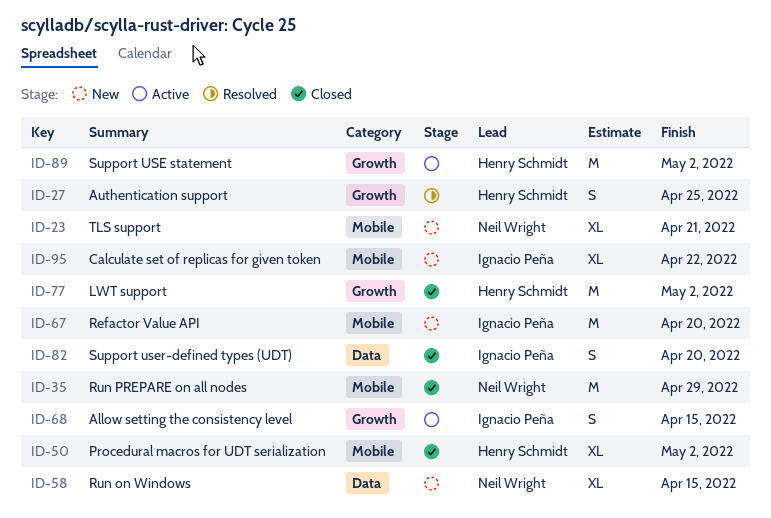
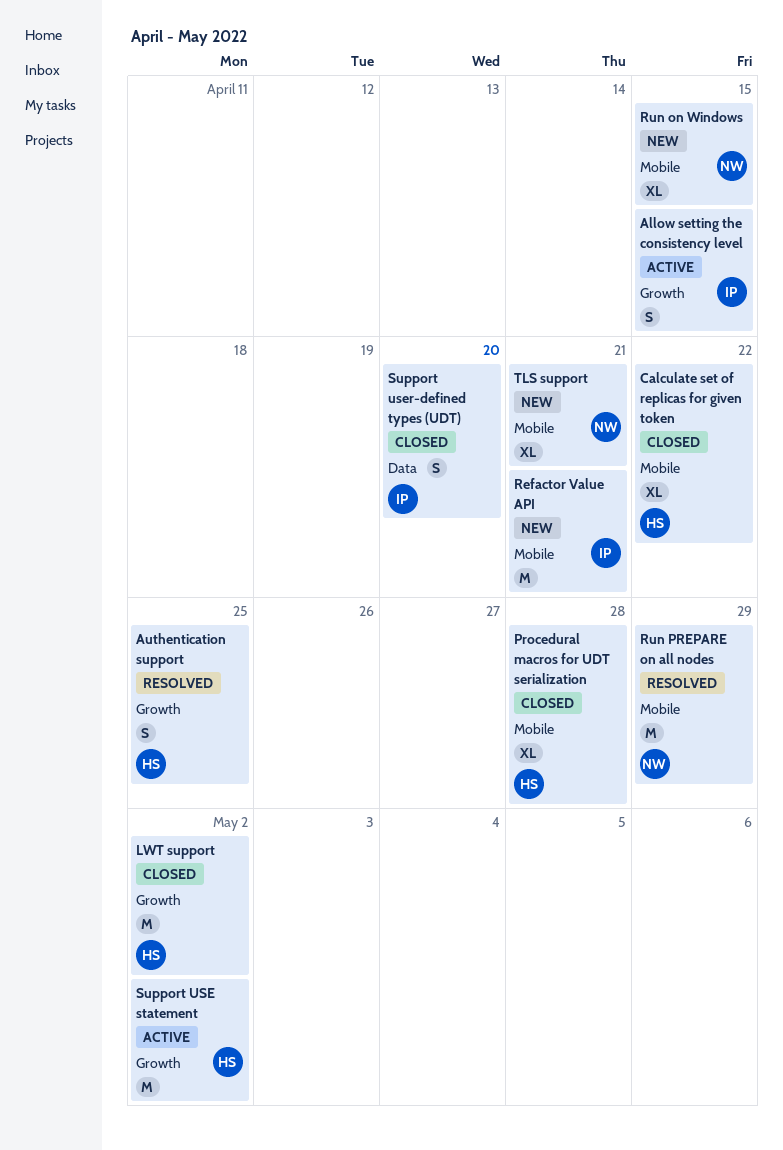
Calculate set of replicas for given token, status: New -> Closed
Calculate set of replicas for given token, owner: Ignacio Peña -> Henry Schmidt
Procedural macros for UDT serialization, due: May 2 -> Apr 28
Refactor Value API, due: Apr 20 -> Apr 21
Run on Windows, label: Data -> Mobile
Run PREPARE on all nodes, status: Closed -> Resolved

